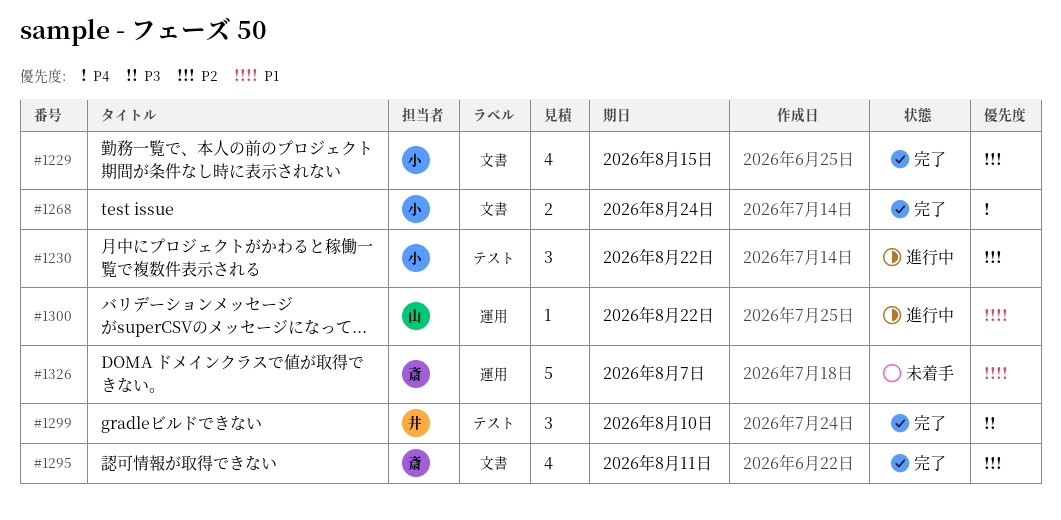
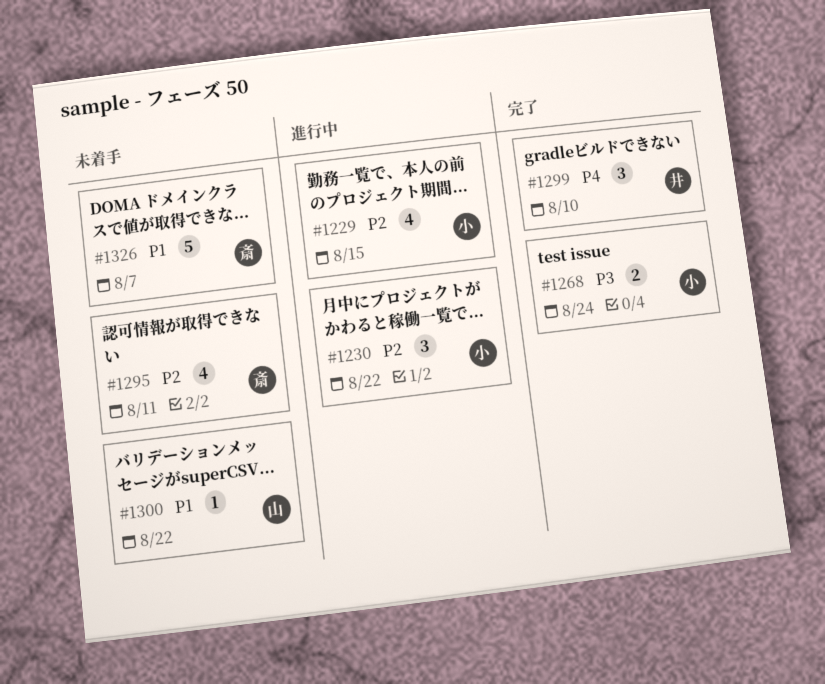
#1229, status: 完了 -> 進行中
#1268, priority: P4 -> P3
#1295, status: 完了 -> 未着手
#1299, priority: P3 -> P4
#1300, status: 進行中 -> 未着手

